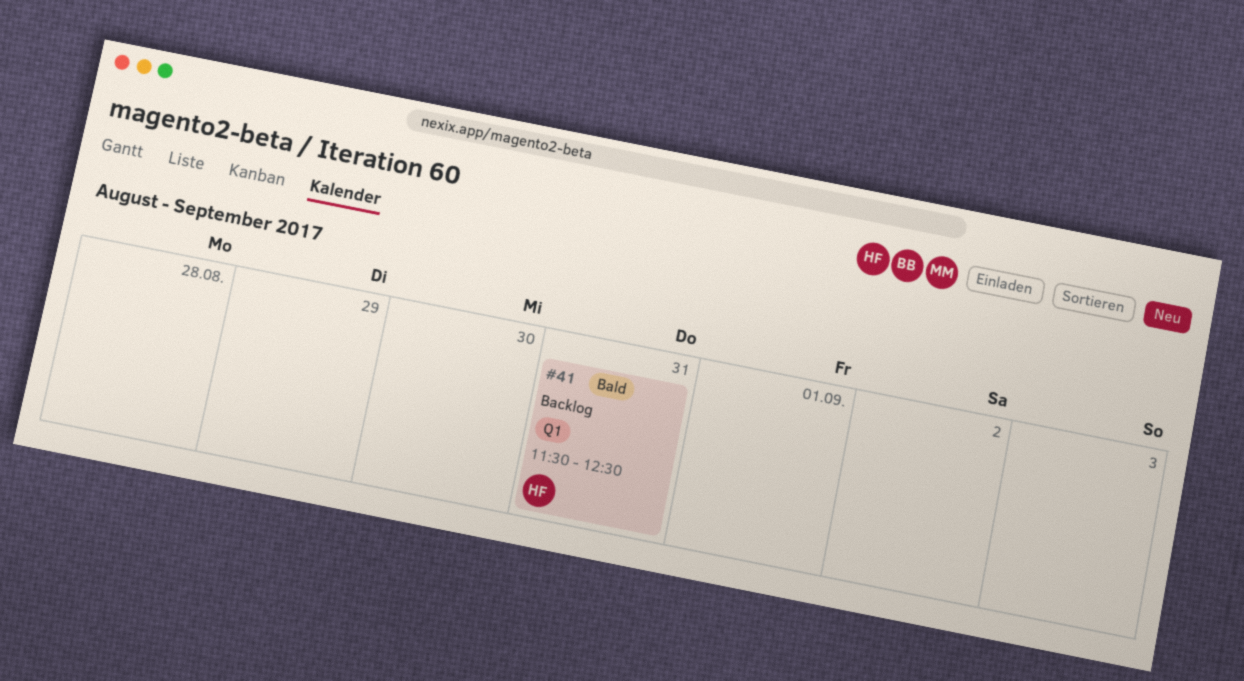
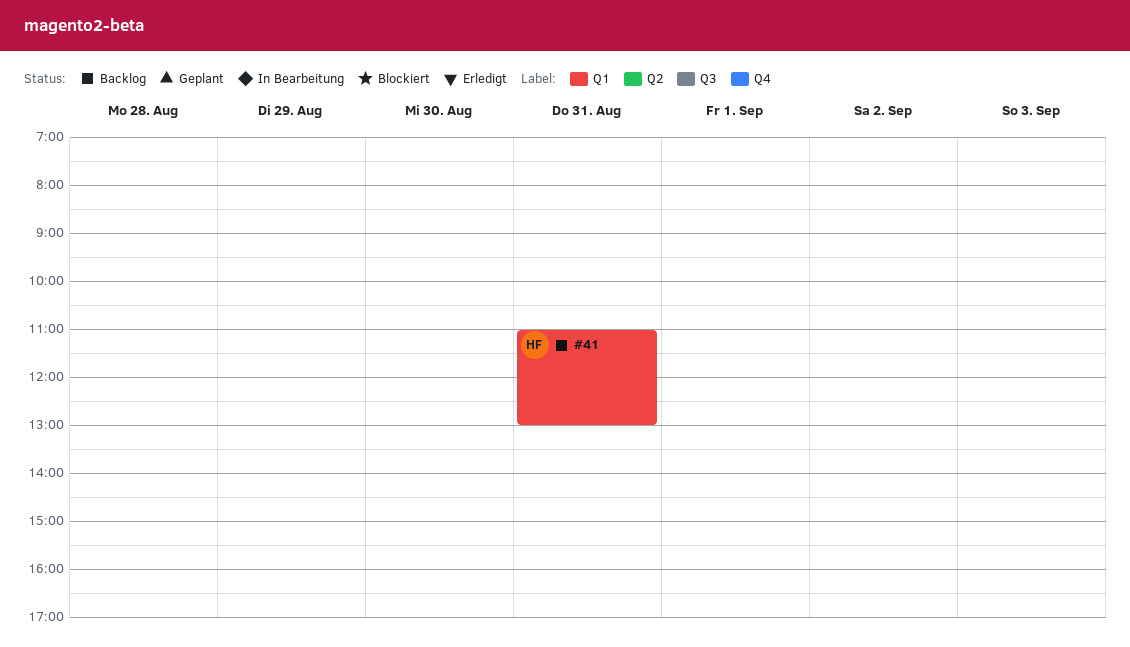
#41, begins: 11:30 -> 11:00
#41, ends: 12:30 -> 13:00

